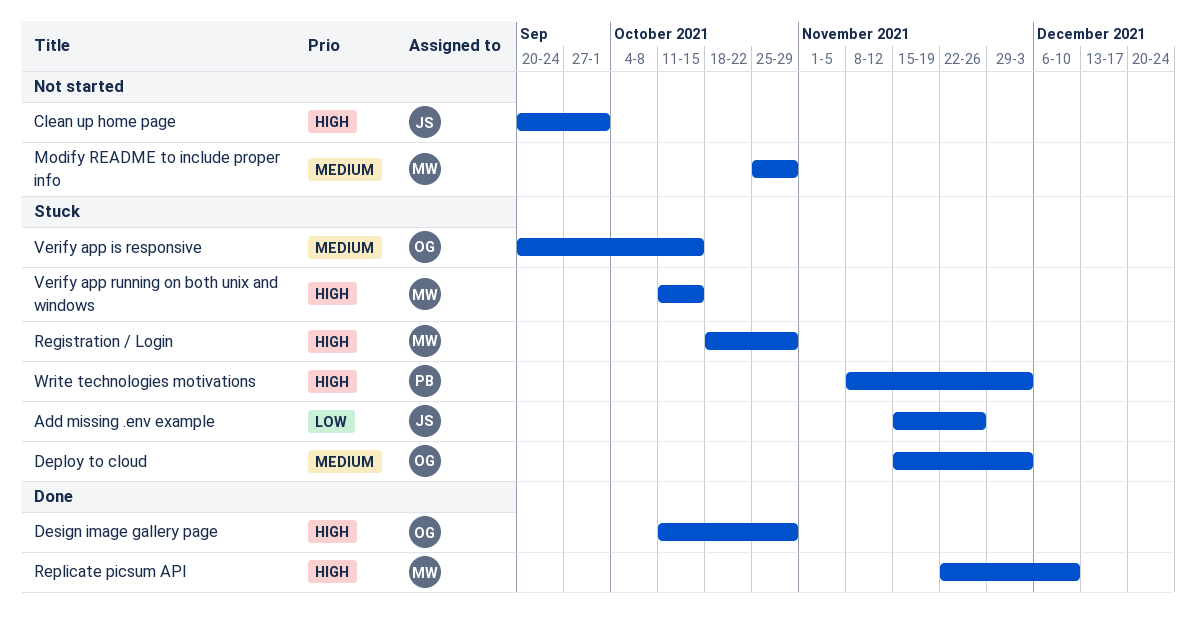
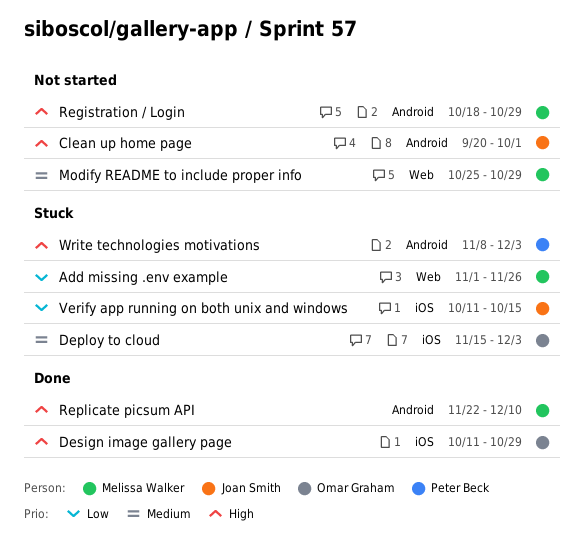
Add missing .env example, owner: Joan Smith -> Melissa Walker
Add missing .env example, start: Nov 15 -> Nov 1
Registration / Login, status: Stuck -> Not started
Verify app is responsive: present -> none
Verify app running on both unix and windows, owner: Melissa Walker -> Joan Smith
Verify app running on both unix and windows, priority: High -> Low

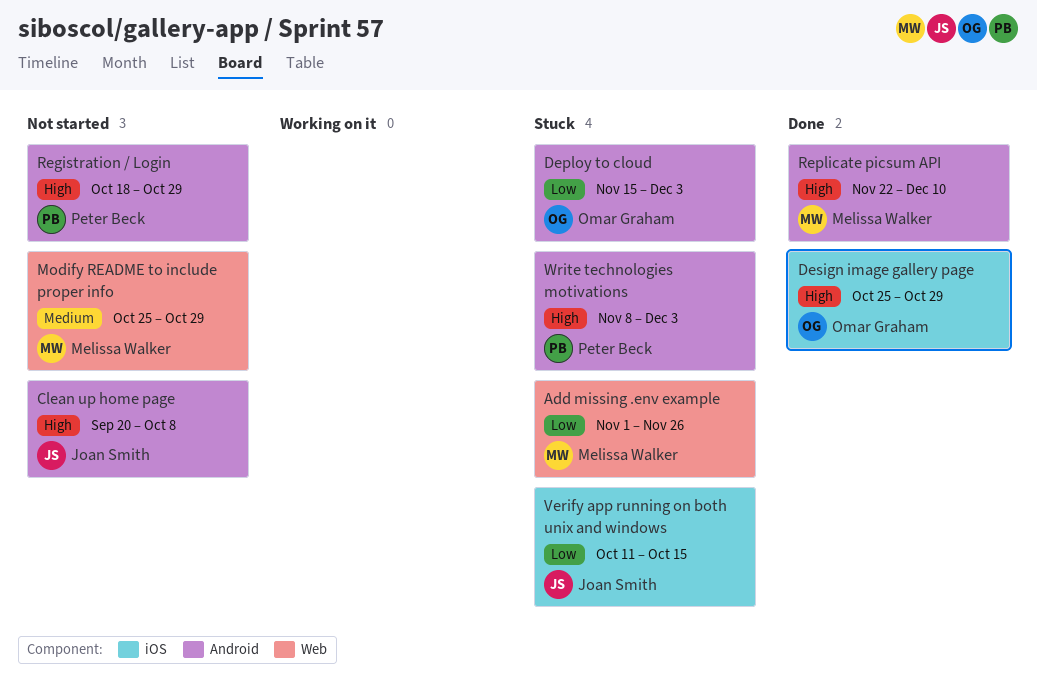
Clean up home page, due: Oct 1 -> Oct 8
Deploy to cloud, priority: Medium -> Low
Deploy to cloud, label: iOS -> Android
Design image gallery page, start: Oct 11 -> Oct 25
Registration / Login, owner: Melissa Walker -> Peter Beck

